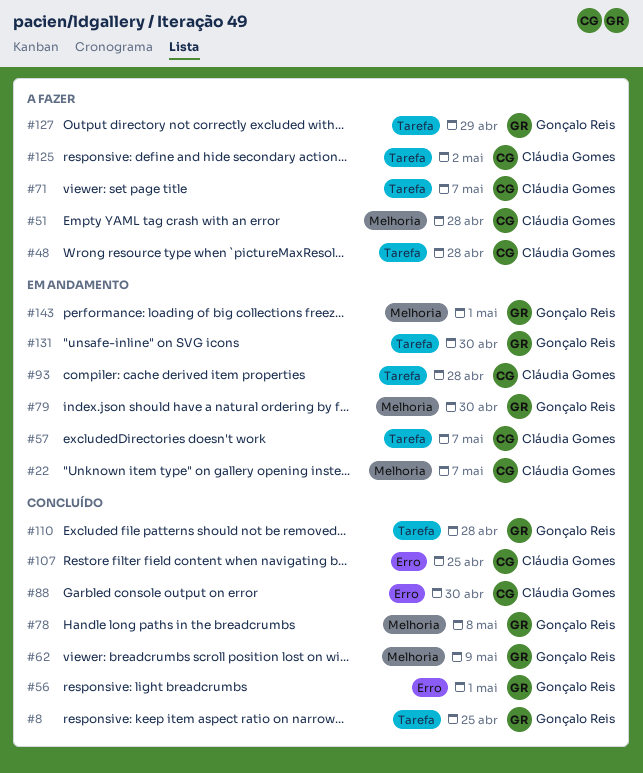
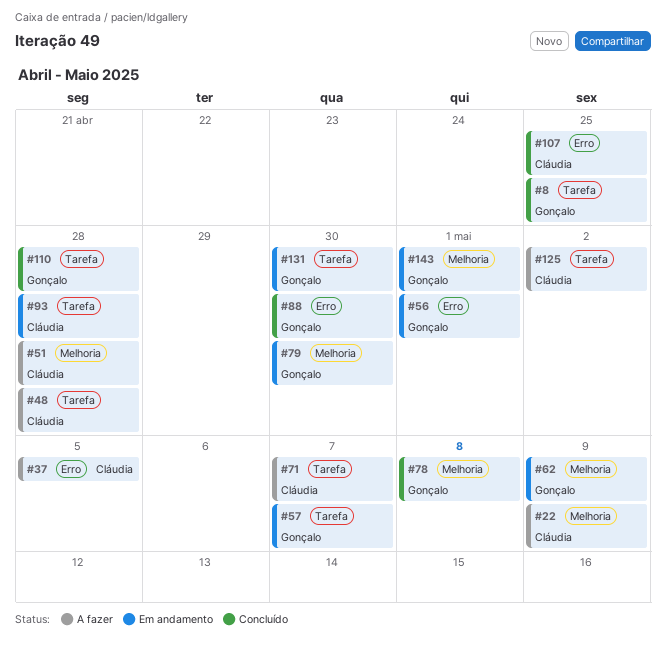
#22, status: Em andamento -> A fazer
#22, due: May 7 -> May 9
#37: none -> present
#56, status: Concluído -> Em andamento
#57, owner: Cláudia Gomes -> Gonçalo Reis
#62, status: Concluído -> Em andamento
#88, owner: Cláudia Gomes -> Gonçalo Reis
#127: present -> none

